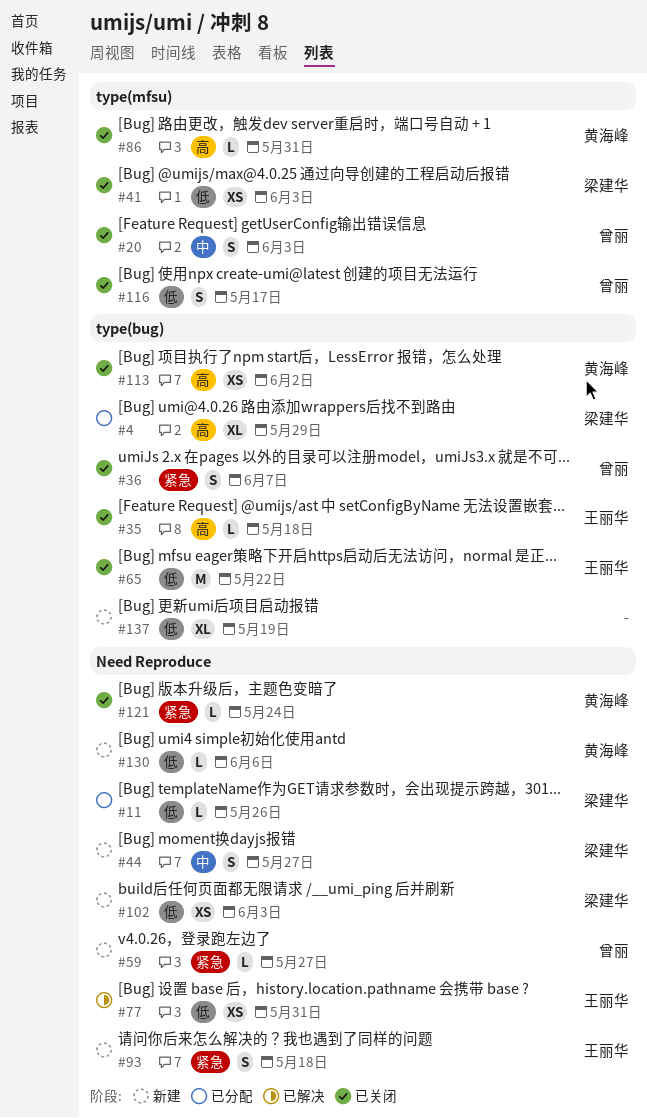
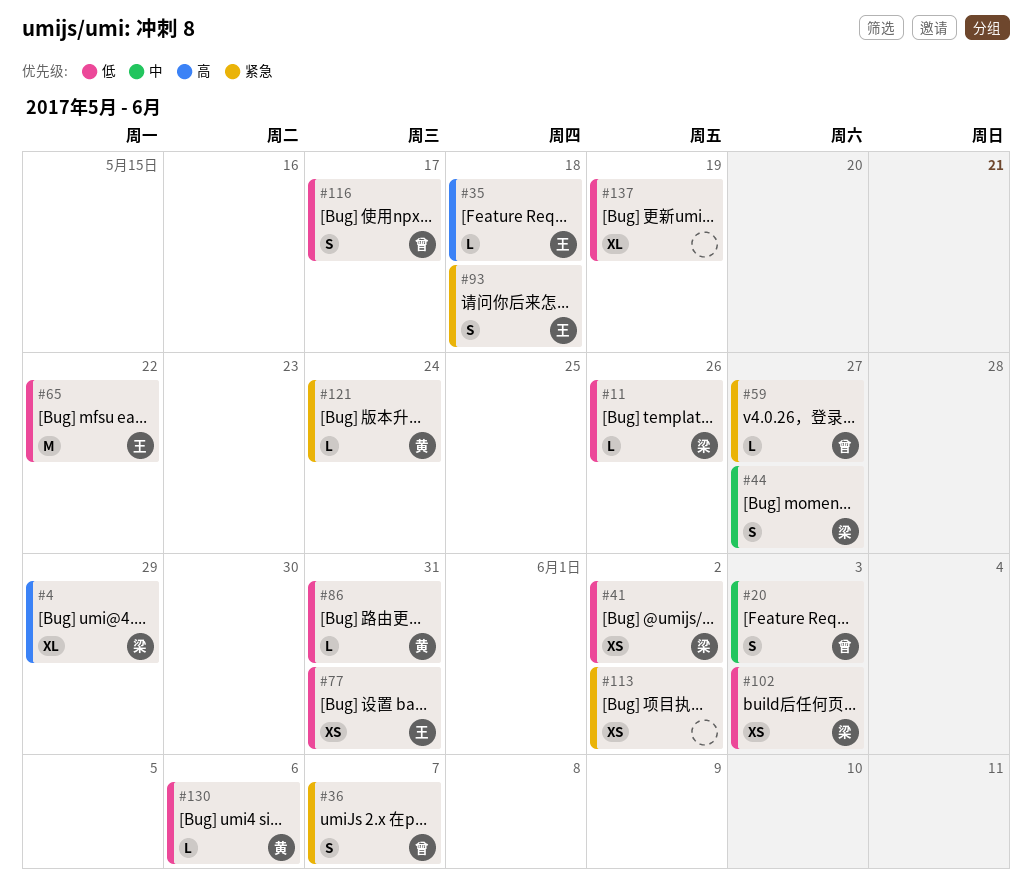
#41, due: Jun 3 -> Jun 2
#86, priority: 高 -> 低
#113, owner: 黄海峰 -> none
#113, priority: 高 -> 紧急

